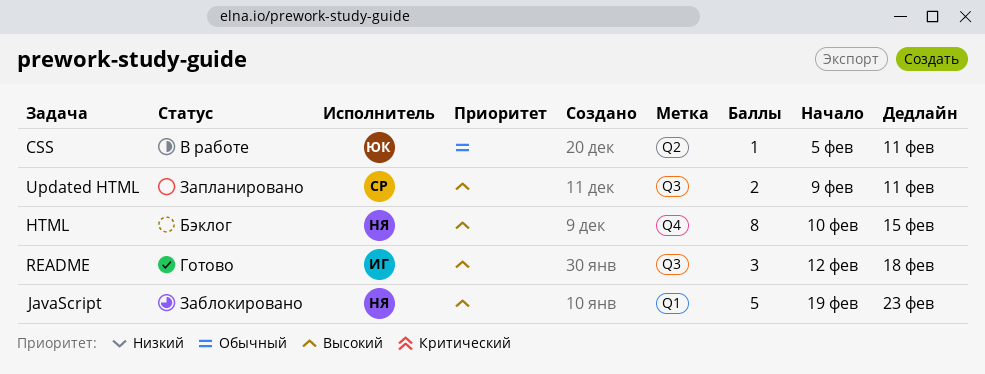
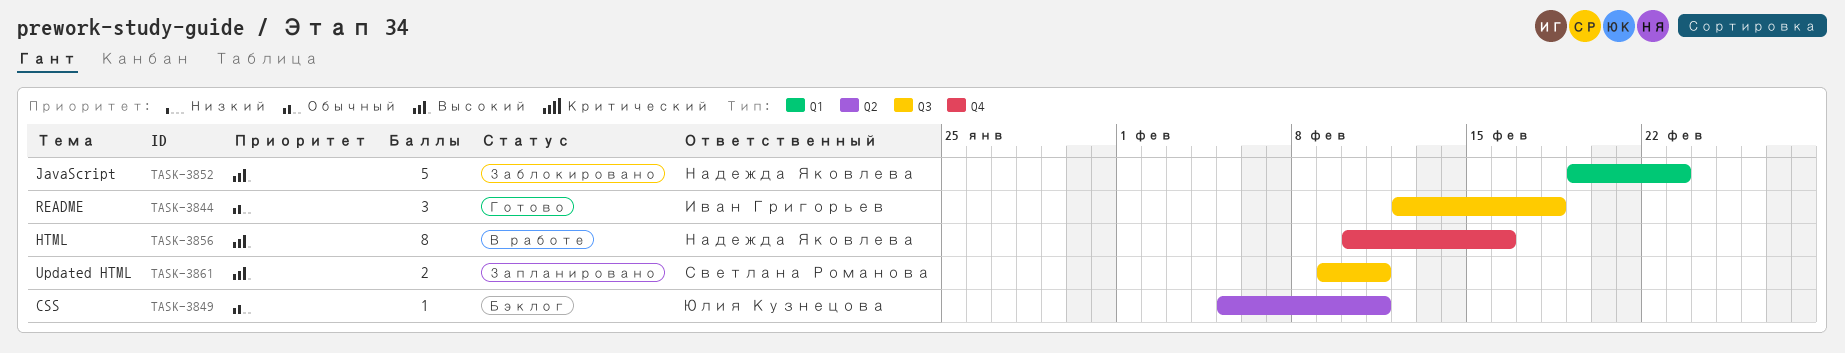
CSS, status: В работе -> Бэклог
HTML, status: Бэклог -> В работе
HTML, due: Feb 15 -> Feb 16
README, priority: Высокий -> Обычный

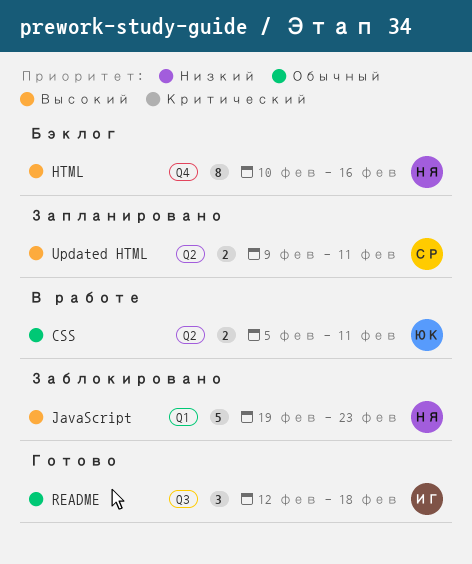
CSS, status: Бэклог -> В работе
CSS, estimate: 1 -> 2
HTML, status: В работе -> Бэклог
Updated HTML, label: Q3 -> Q2

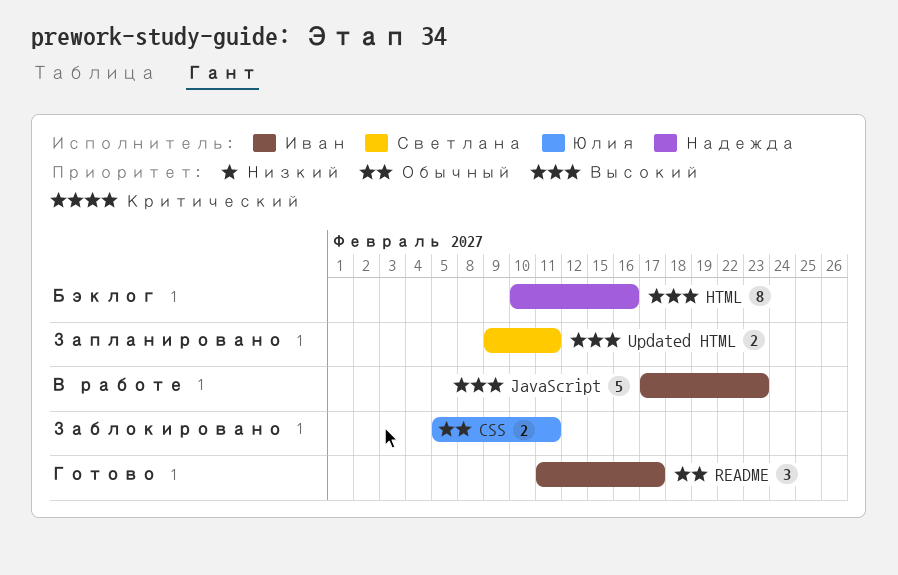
CSS, status: В работе -> Заблокировано
JavaScript, status: Заблокировано -> В работе
JavaScript, owner: Надежда -> Иван
JavaScript, start: Feb 19 -> Feb 17
README, start: Feb 12 -> Feb 11
README, due: Feb 18 -> Feb 17

